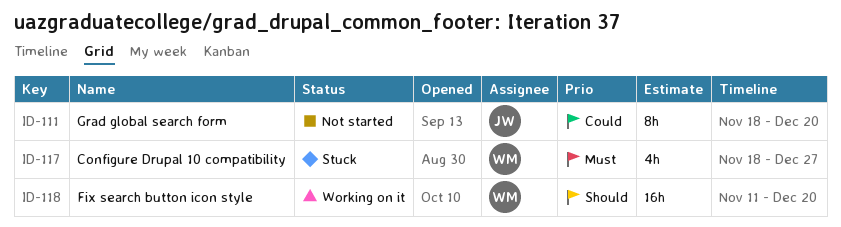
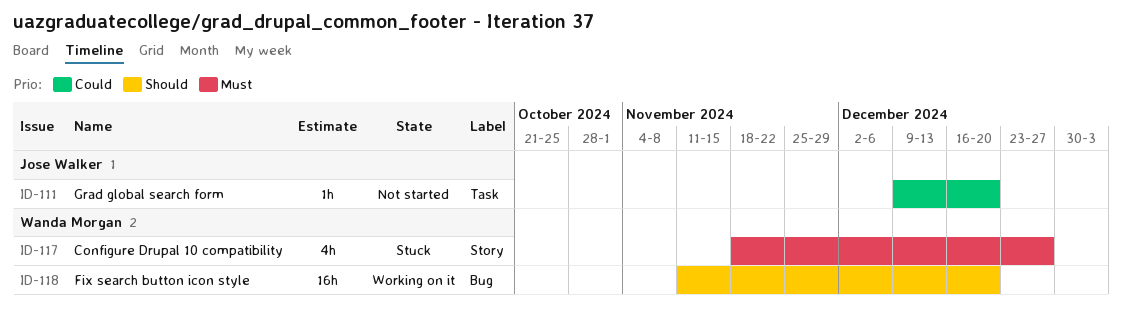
ID-111, estimate: 8h -> 1h
ID-111, start: Nov 18 -> Dec 9

